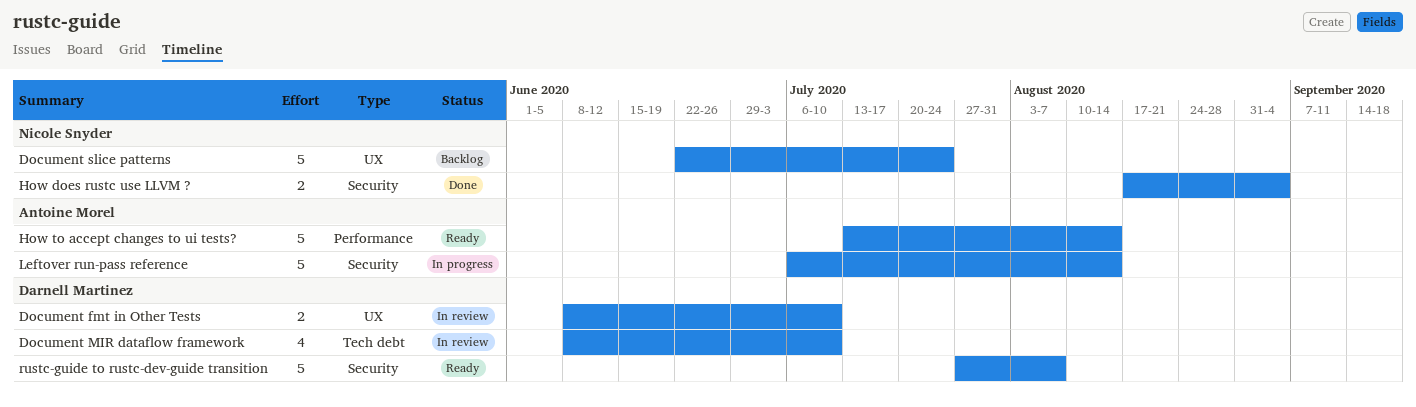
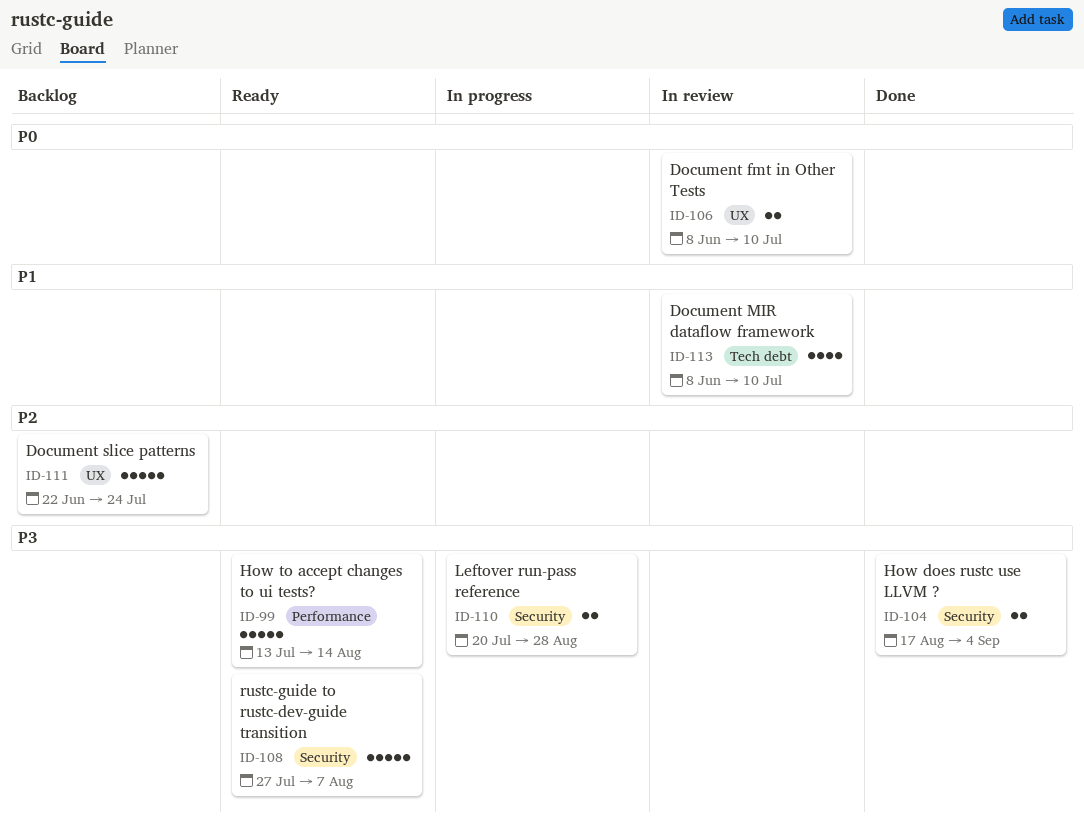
Leftover run-pass reference, estimate: 5 -> 2
Leftover run-pass reference, start: Jul 6 -> Jul 20
Leftover run-pass reference, due: Aug 14 -> Aug 28

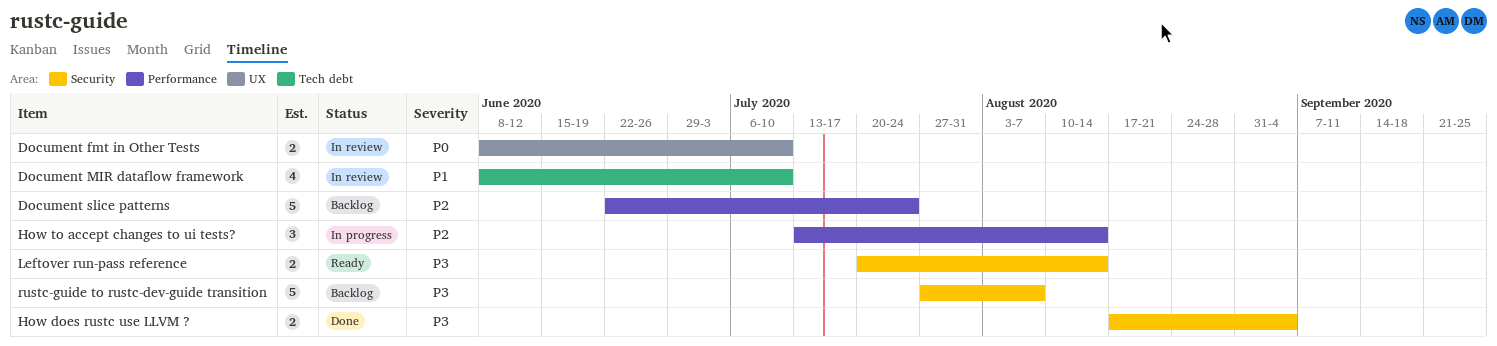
Document slice patterns, label: UX -> Performance
How to accept changes to ui tests?, status: Ready -> In progress
How to accept changes to ui tests?, priority: P3 -> P2
How to accept changes to ui tests?, estimate: 5 -> 3
Leftover run-pass reference, status: In progress -> Ready
Leftover run-pass reference, due: Aug 28 -> Aug 14
rustc-guide to rustc-dev-guide transition, status: Ready -> Backlog

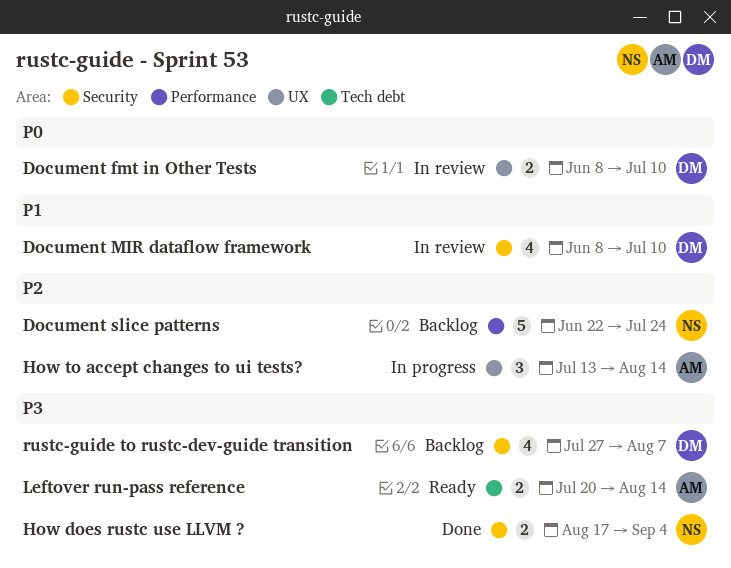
Document MIR dataflow framework, label: Tech debt -> Security
How to accept changes to ui tests?, label: Performance -> UX
Leftover run-pass reference, label: Security -> Tech debt
rustc-guide to rustc-dev-guide transition, estimate: 5 -> 4

